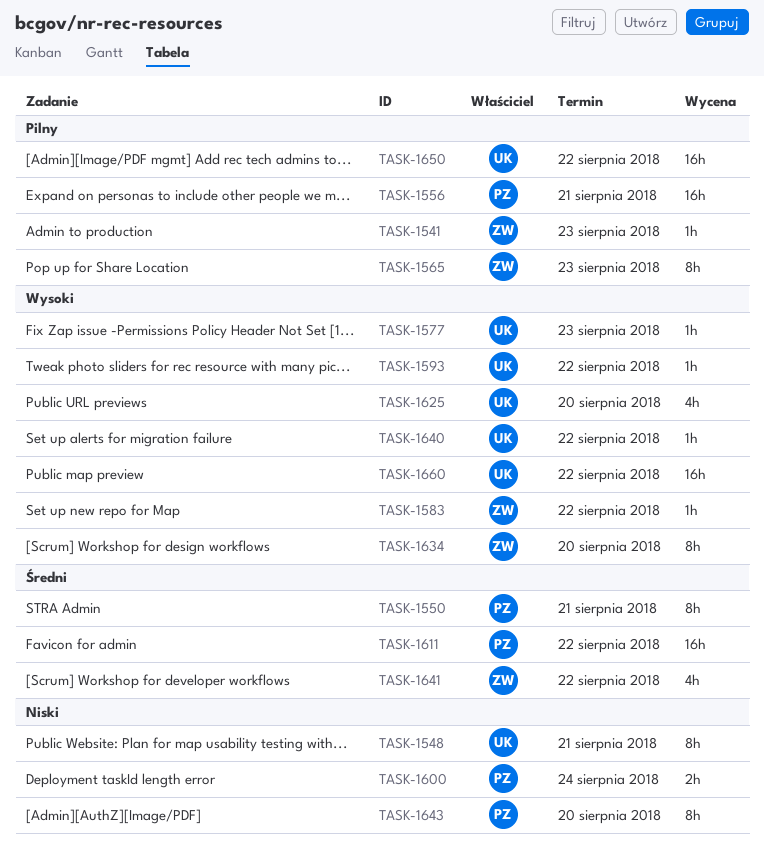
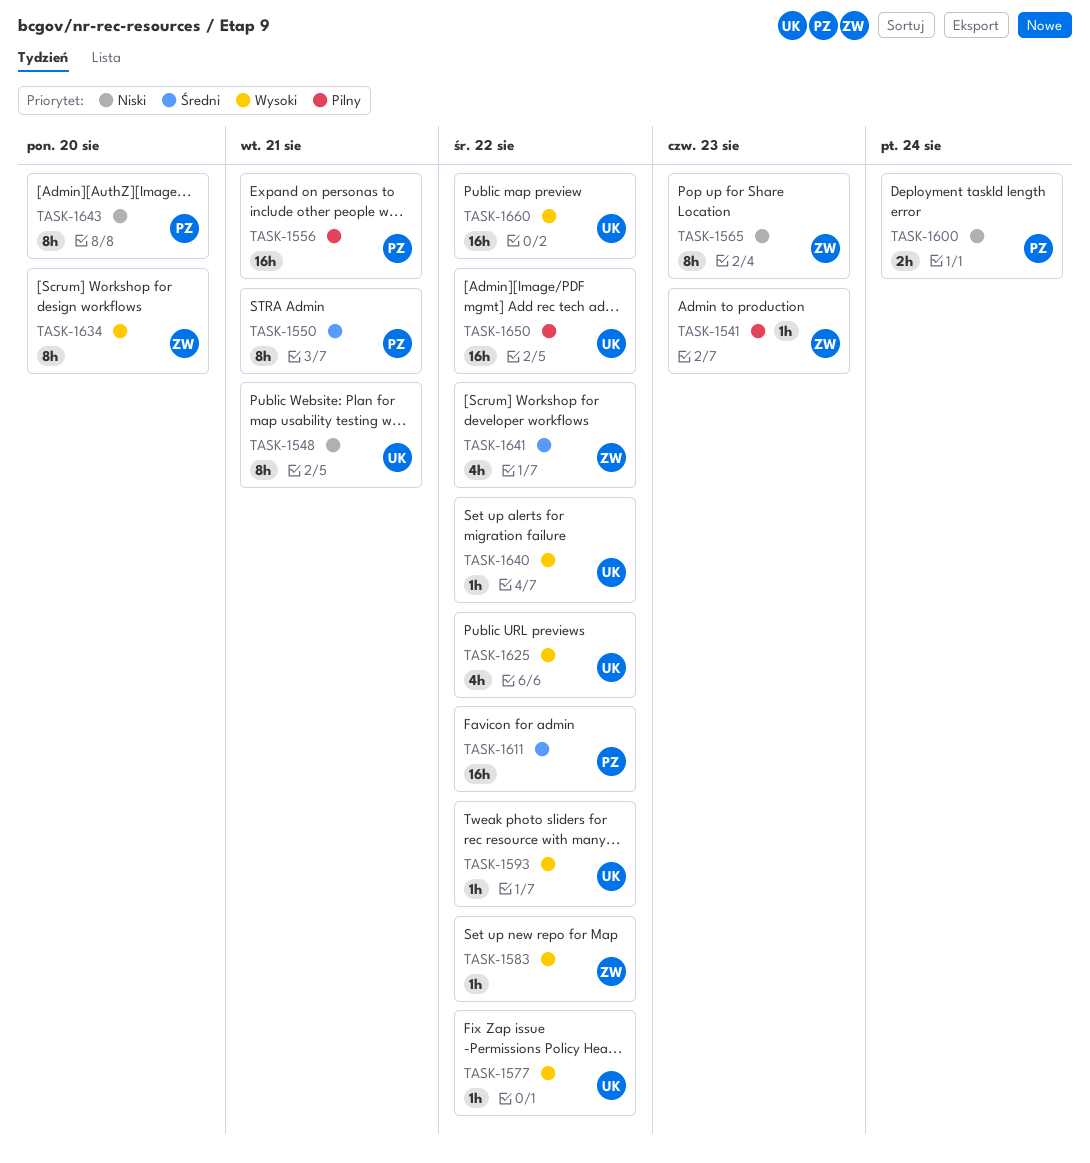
TASK-1565, priority: Pilny -> Niski
TASK-1577, due: Aug 23 -> Aug 22
TASK-1625, due: Aug 20 -> Aug 22

